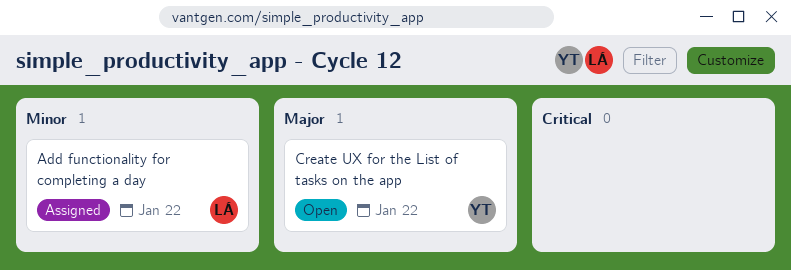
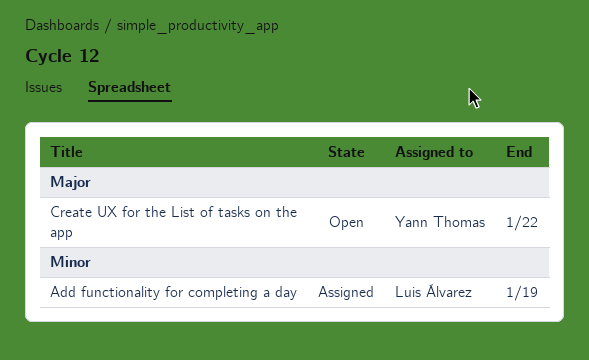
Add functionality for completing a day, due: Jan 22 -> Jan 19

